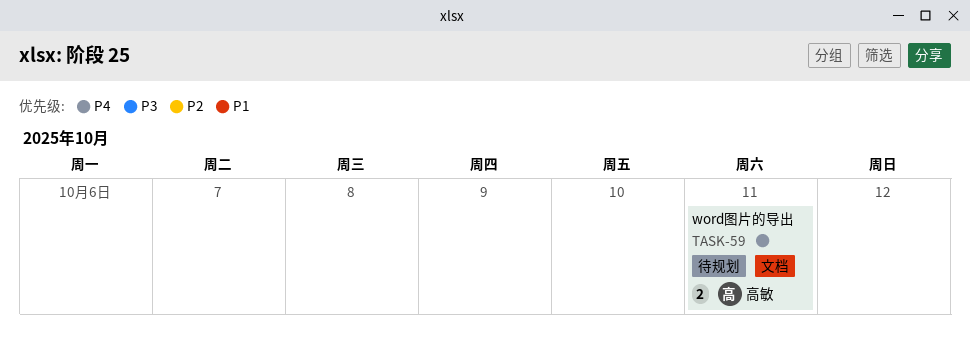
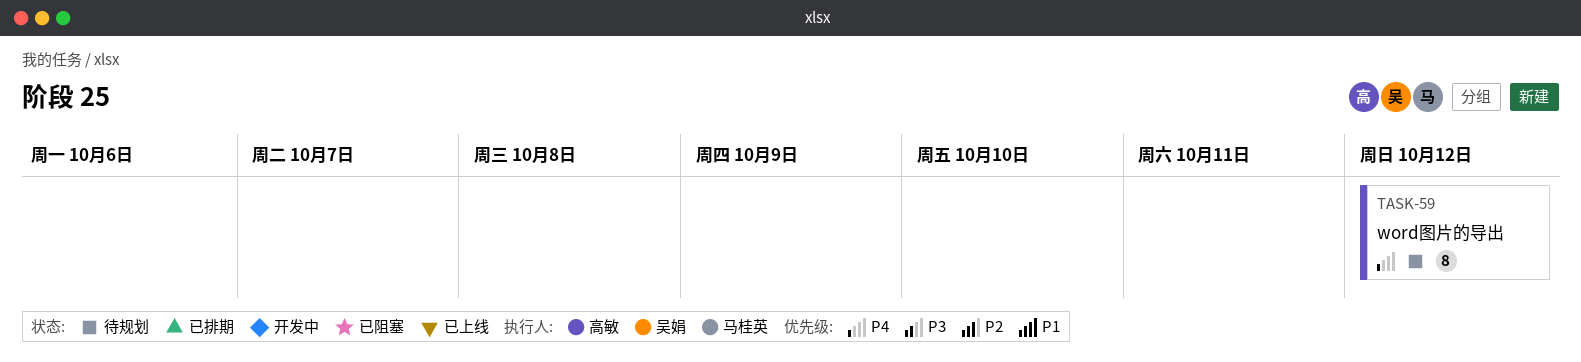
TASK-59, estimate: 2 -> 8
TASK-59, due: Oct 11 -> Oct 12

